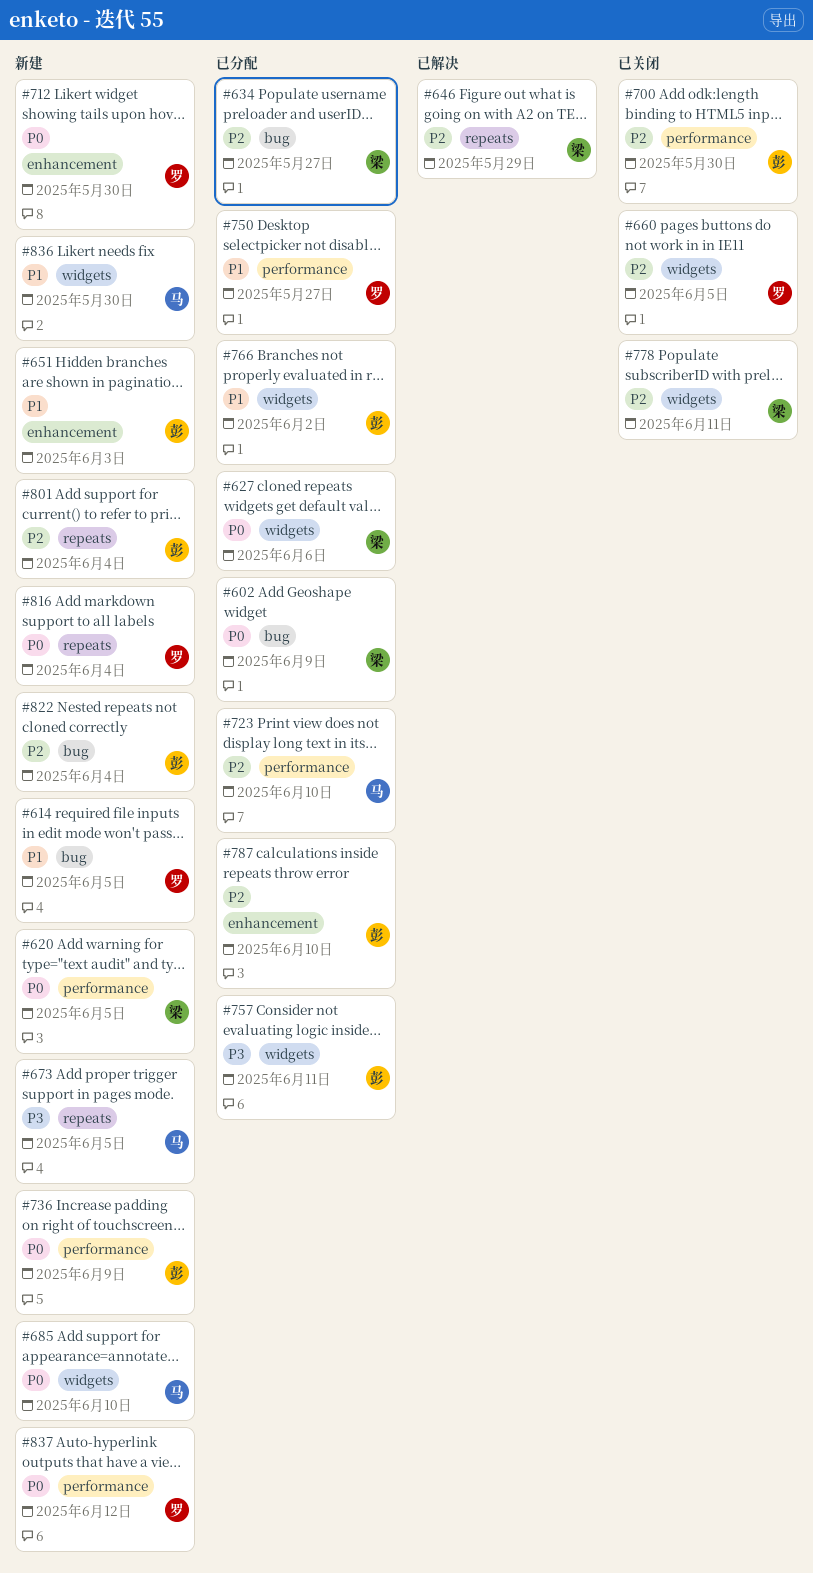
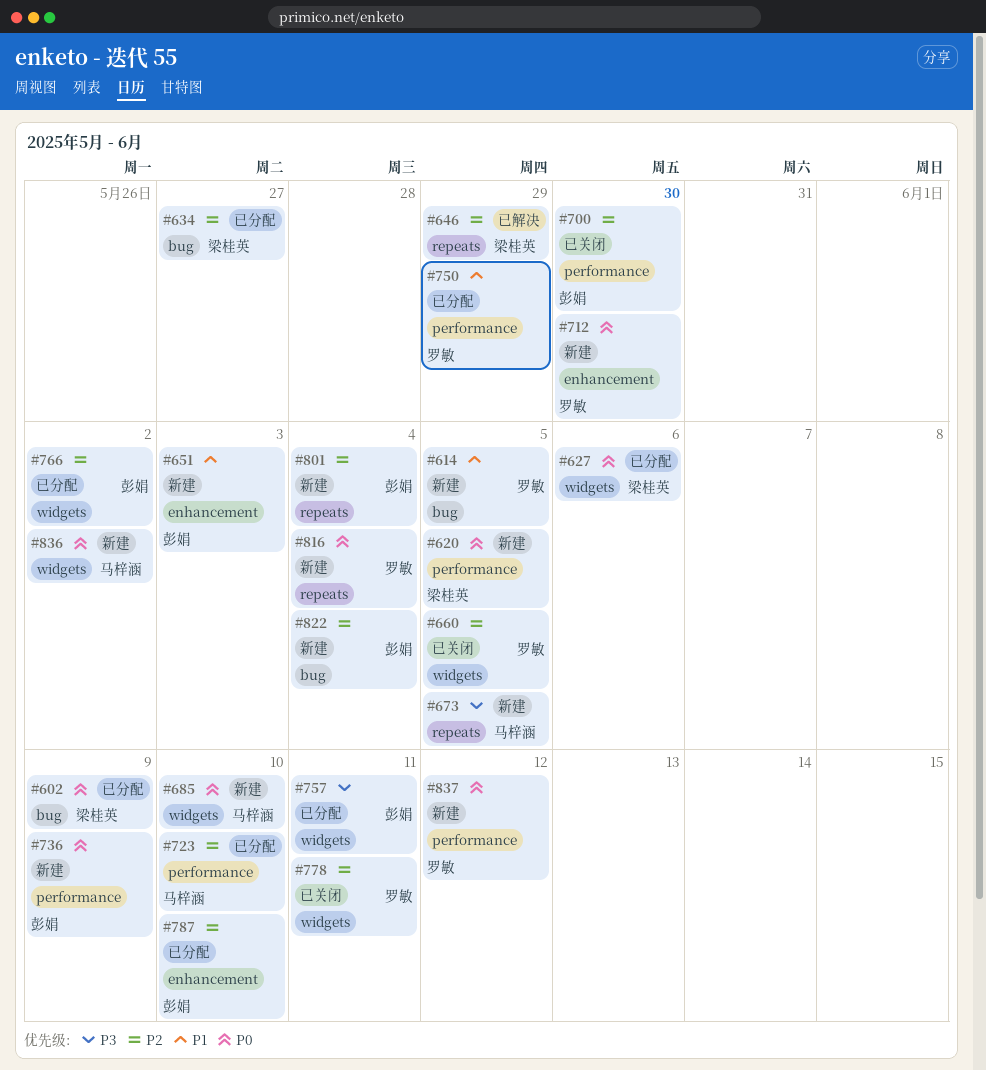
#750, due: May 27 -> May 29
#766, priority: P1 -> P2
#778, owner: 梁桂英 -> 罗敏
#836, priority: P1 -> P0
#836, due: May 30 -> Jun 2

